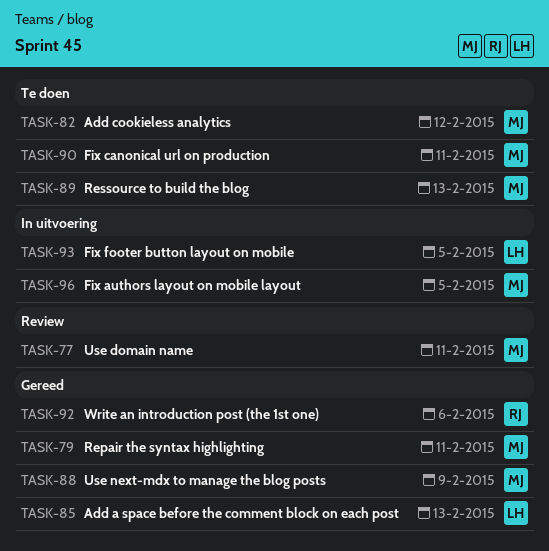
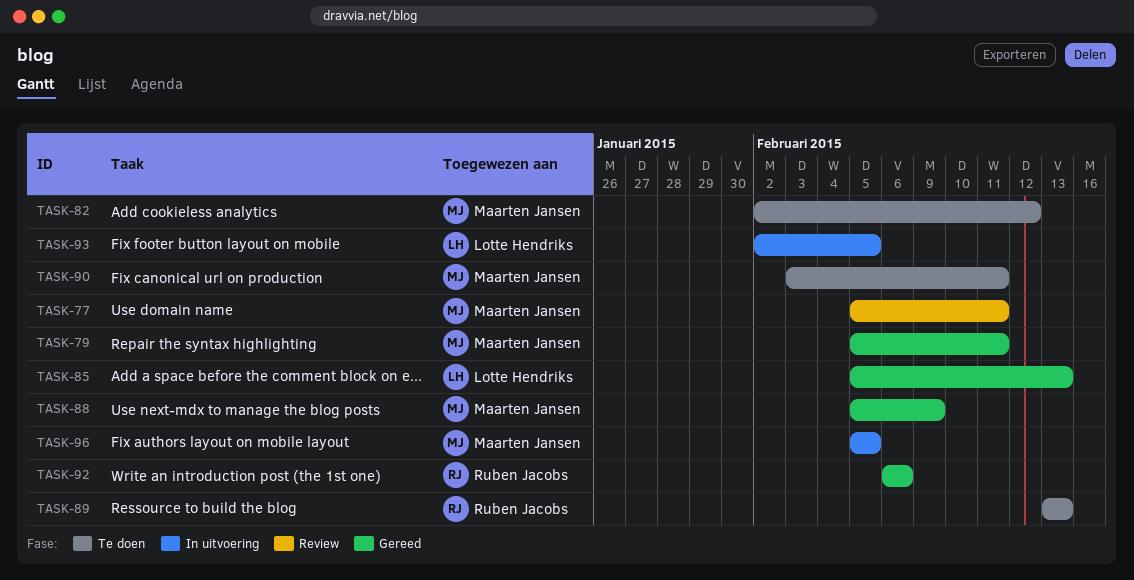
TASK-89, owner: Maarten Jansen -> Ruben Jacobs

